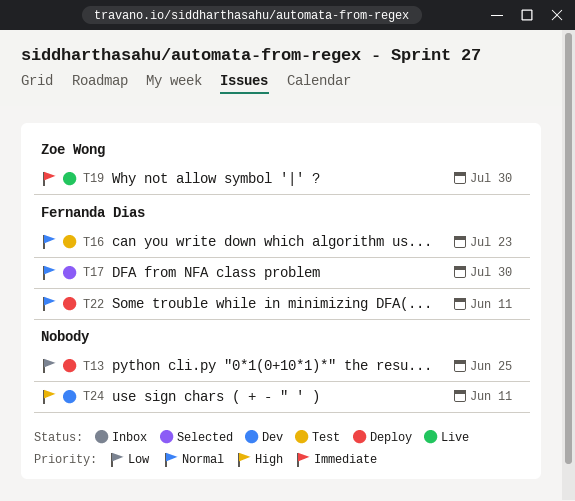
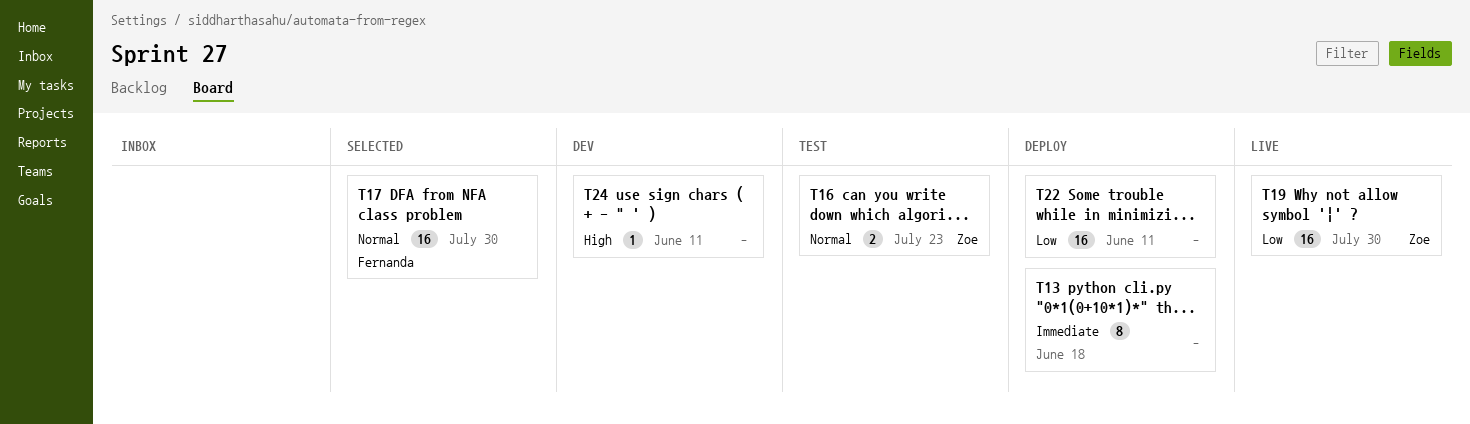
T13, priority: Low -> Immediate
T13, due: Jun 25 -> Jun 18
T16, owner: Fernanda Dias -> Zoe Wong
T19, priority: Immediate -> Low
T22, owner: Fernanda Dias -> none
T22, priority: Normal -> Low

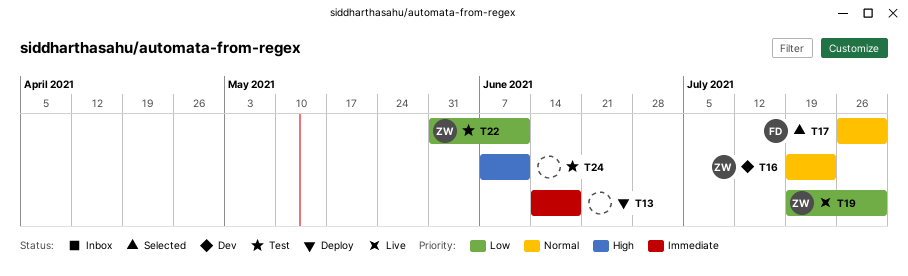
T16, status: Test -> Dev
T22, status: Deploy -> Test
T22, owner: none -> Zoe
T24, status: Dev -> Test

